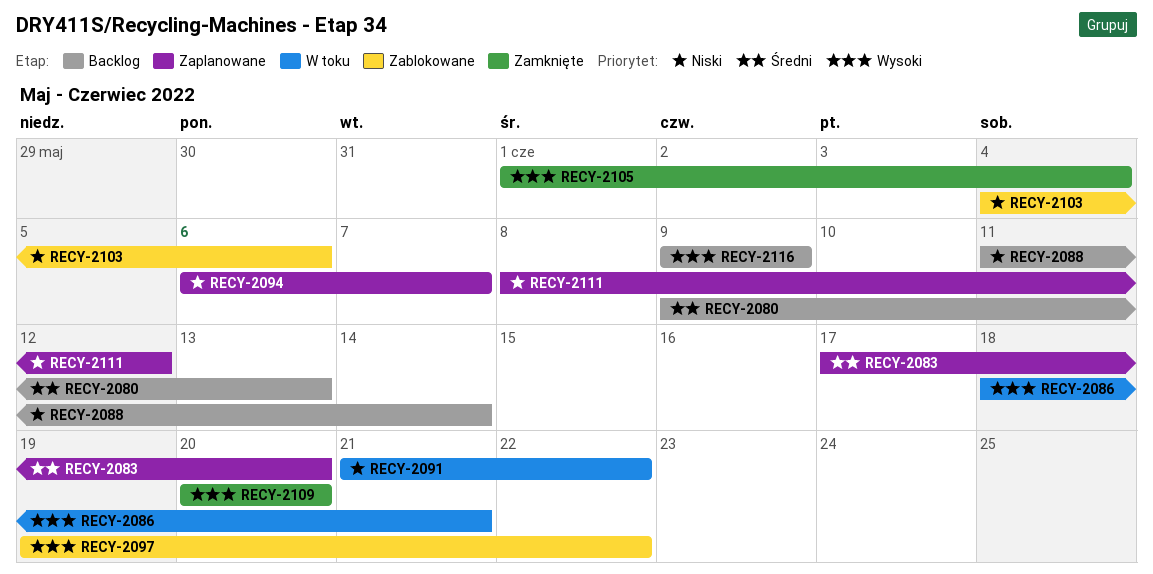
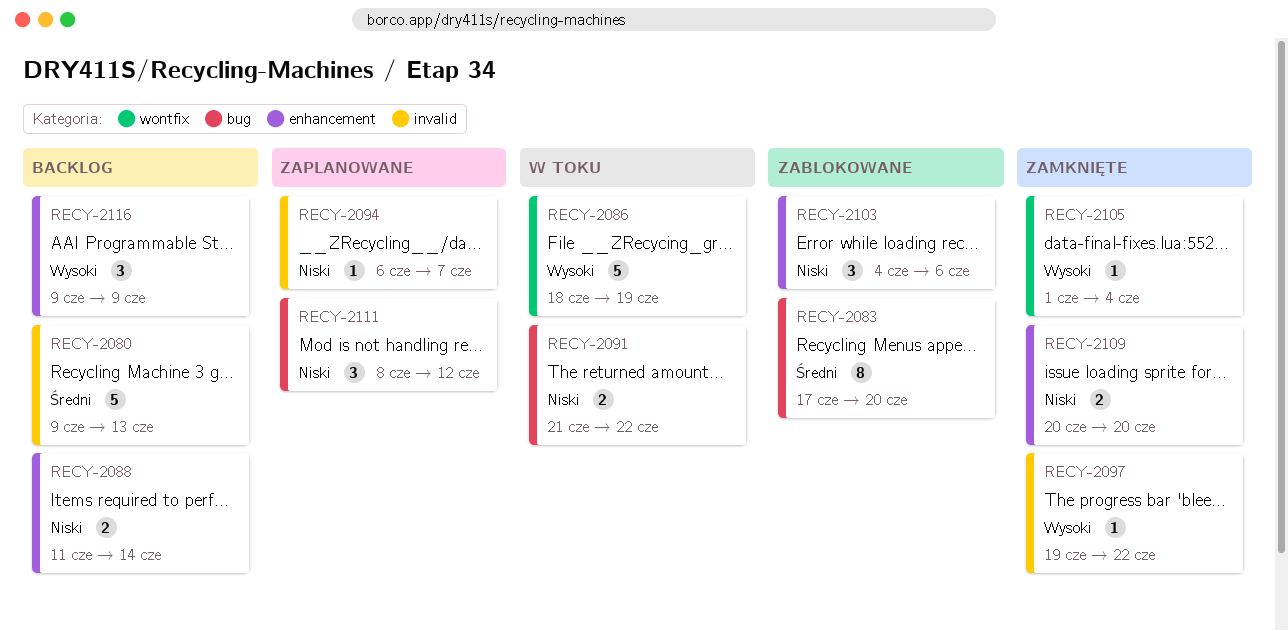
RECY-2083, status: Zaplanowane -> Zablokowane
RECY-2086, due: Jun 21 -> Jun 19
RECY-2097, status: Zablokowane -> Zamknięte
RECY-2109, priority: Wysoki -> Niski

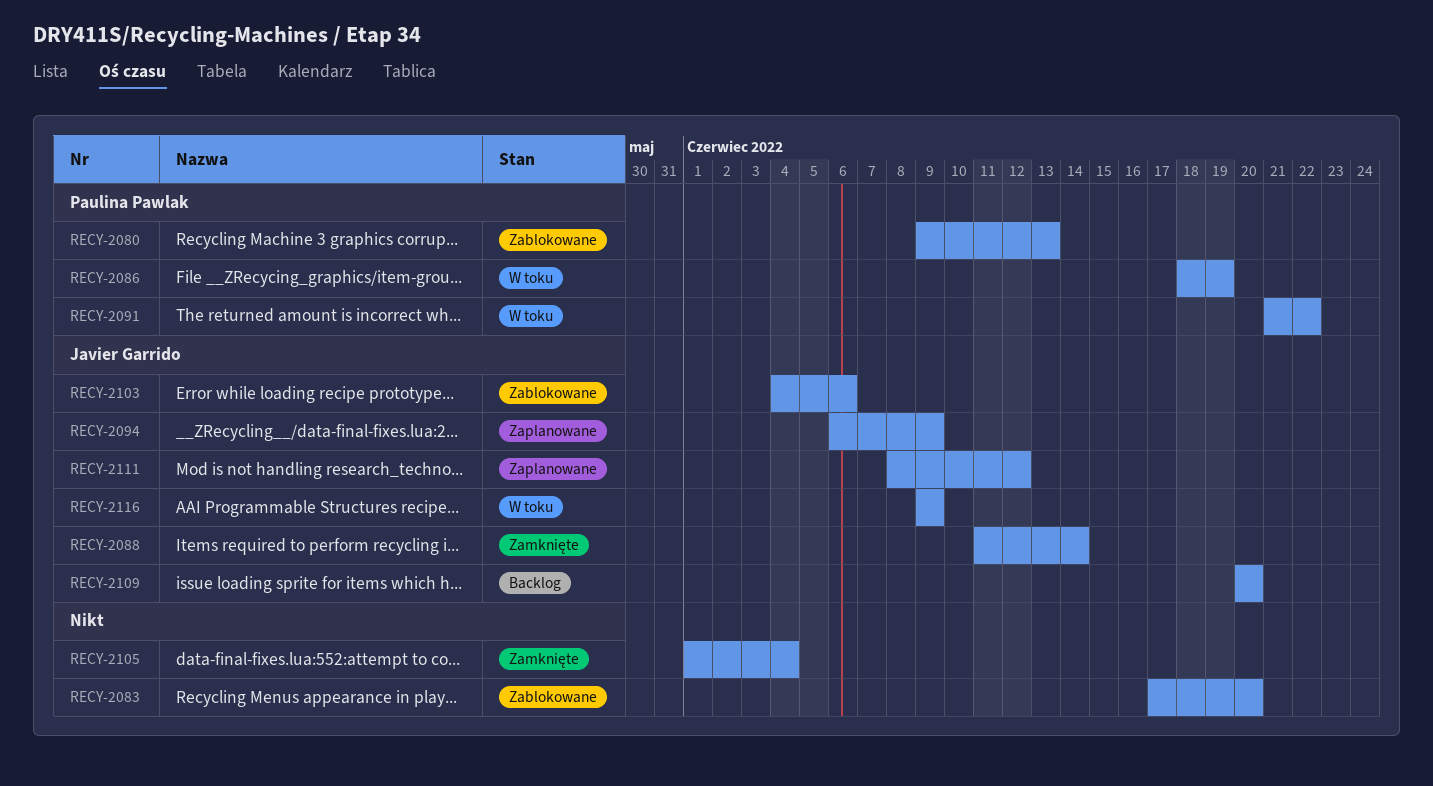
RECY-2080, status: Backlog -> Zablokowane
RECY-2088, status: Backlog -> Zamknięte
RECY-2094, due: Jun 7 -> Jun 9
RECY-2097: present -> none
RECY-2109, status: Zamknięte -> Backlog
RECY-2116, status: Backlog -> W toku

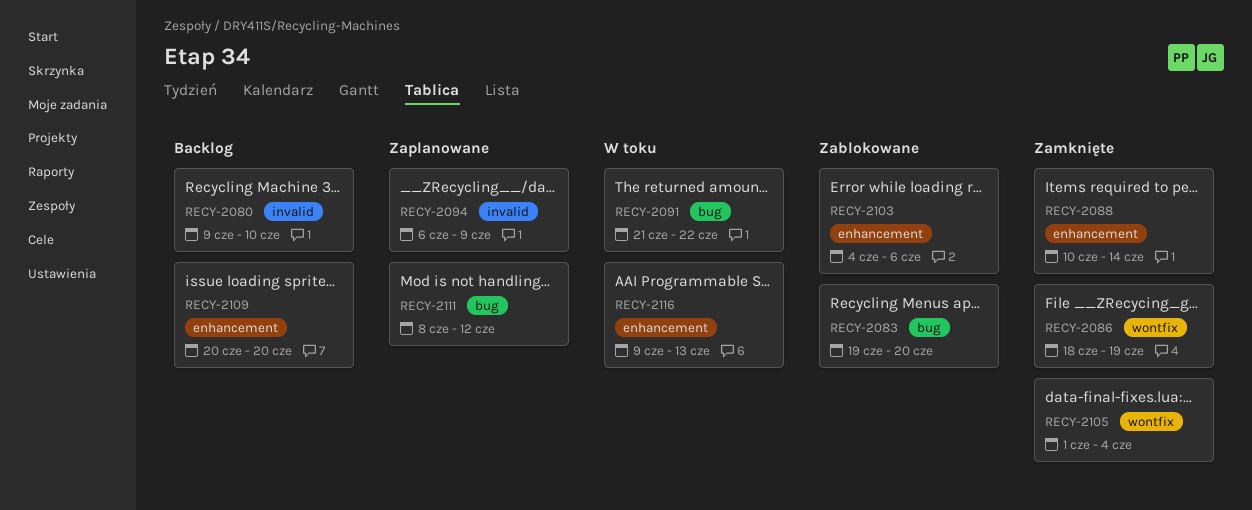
RECY-2080, status: Zablokowane -> Backlog
RECY-2080, due: Jun 13 -> Jun 10
RECY-2083, start: Jun 17 -> Jun 19
RECY-2086, status: W toku -> Zamknięte
RECY-2088, start: Jun 11 -> Jun 10
RECY-2116, due: Jun 9 -> Jun 13

